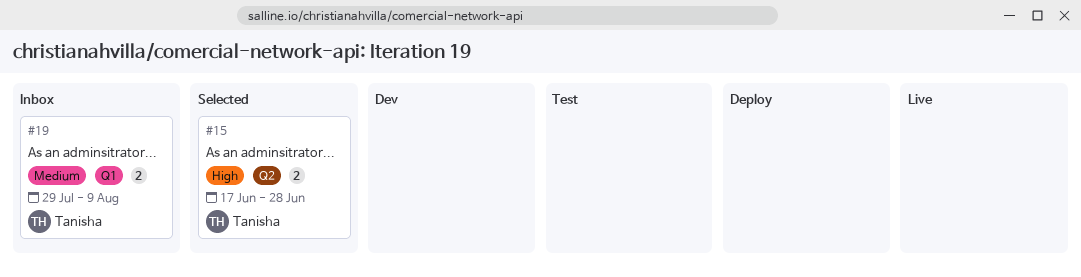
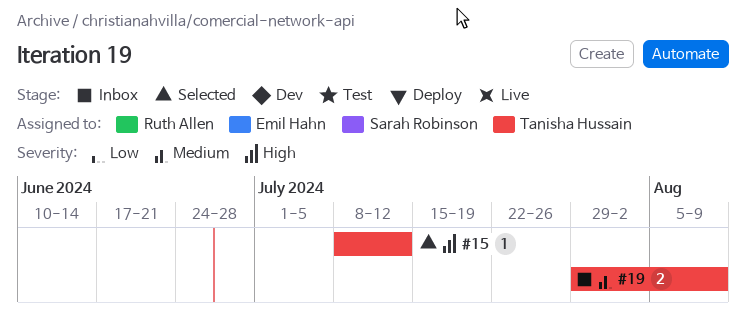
#15, estimate: 2 -> 1
#15, start: Jun 17 -> Jul 8
#15, due: Jun 28 -> Jul 12

